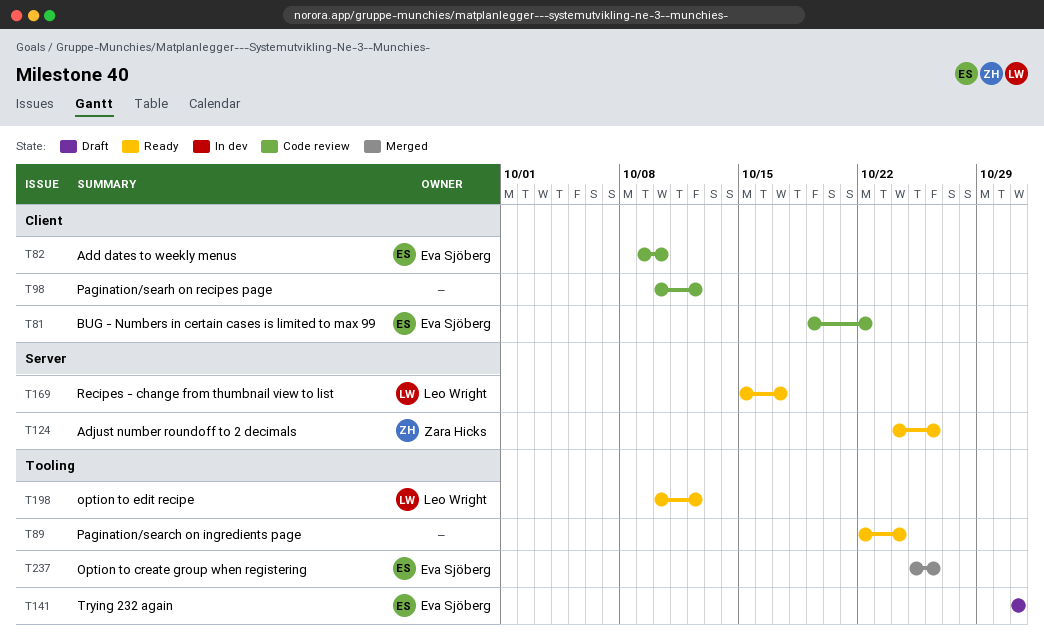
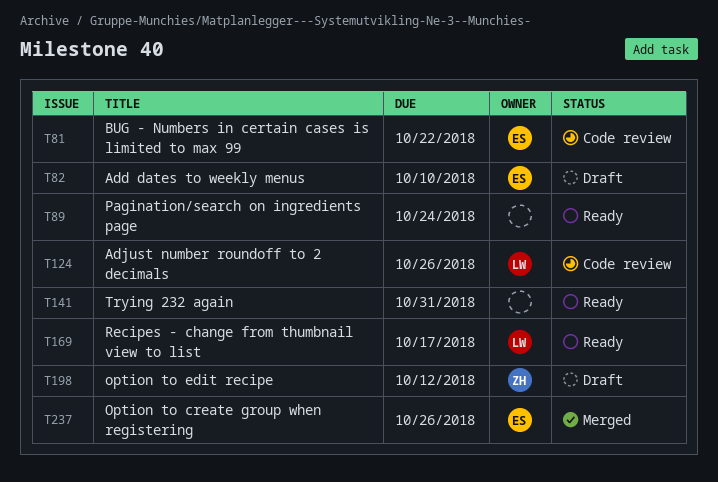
T82, status: Code review -> Draft
T98: present -> none
T124, status: Ready -> Code review
T124, owner: Zara Hicks -> Leo Wright
T141, status: Draft -> Ready
T141, owner: Eva Sjöberg -> none
T198, status: Ready -> Draft
T198, owner: Leo Wright -> Zara Hicks

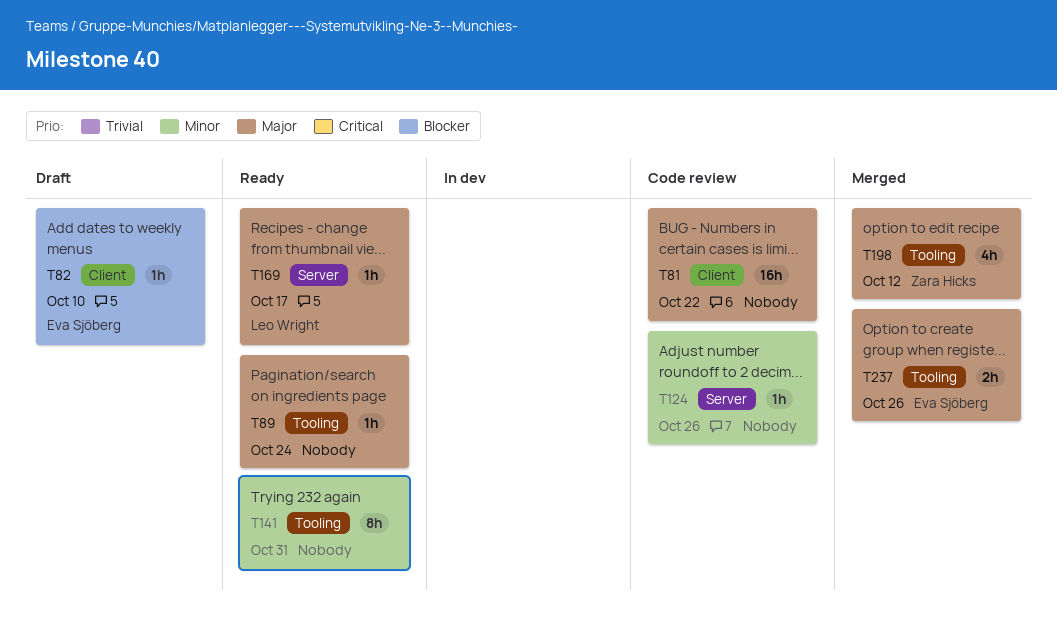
T81, owner: Eva Sjöberg -> none
T124, owner: Leo Wright -> none
T198, status: Draft -> Merged

